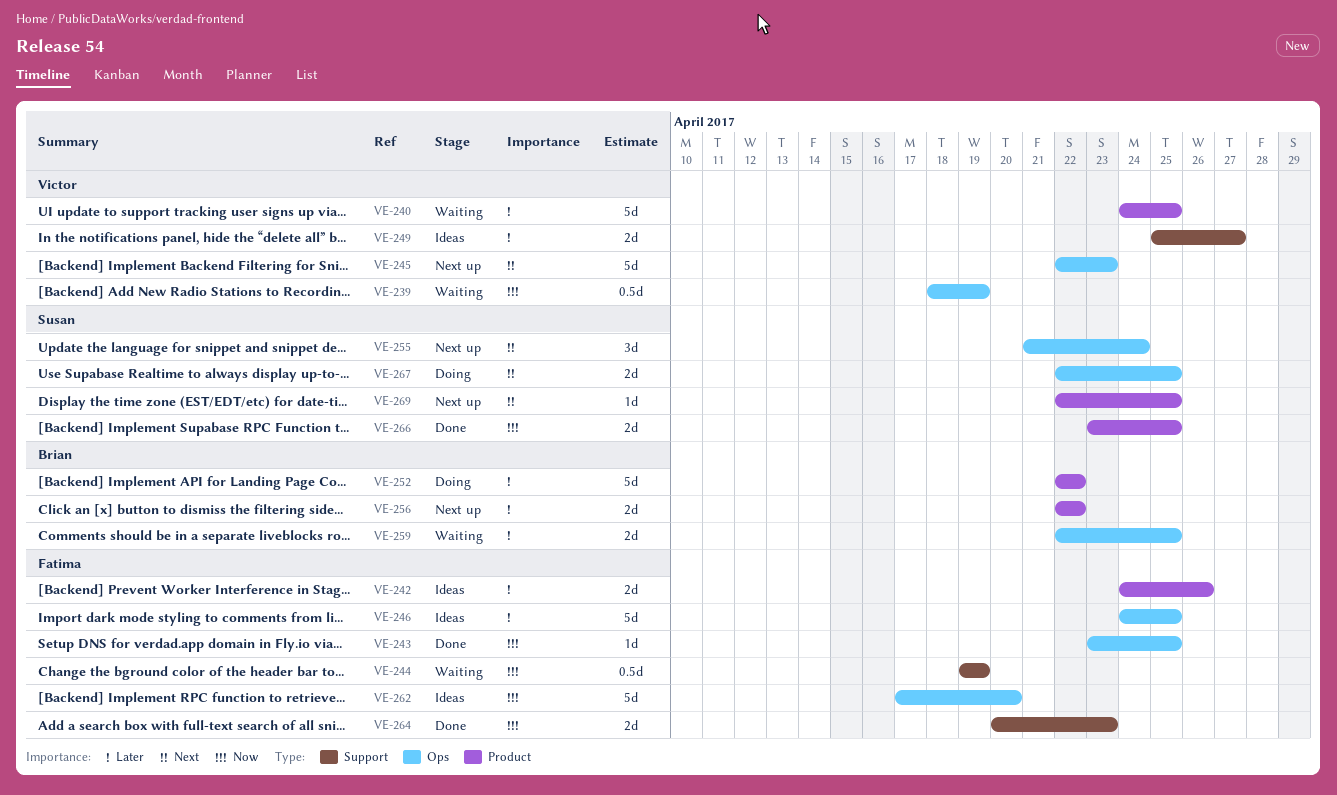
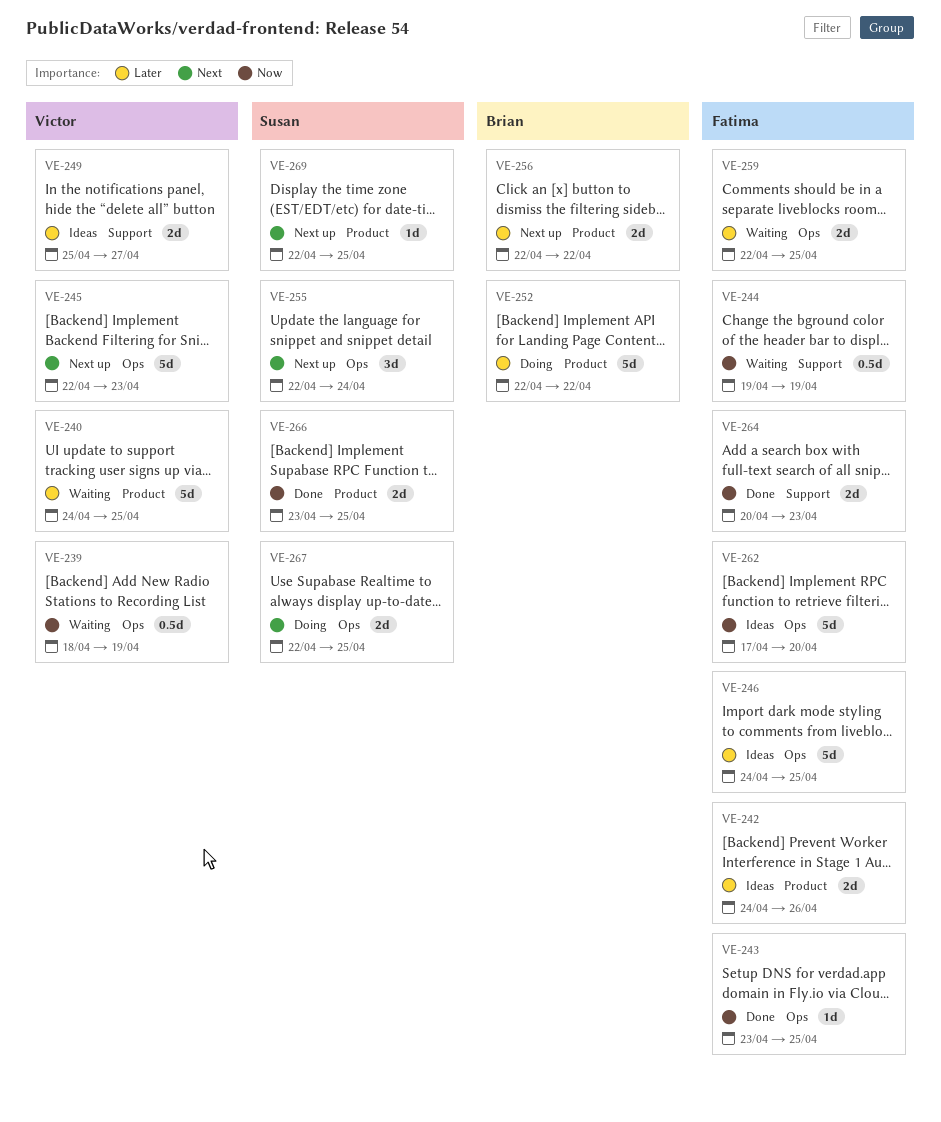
VE-255, start: Apr 21 -> Apr 22
VE-259, owner: Brian -> Fatima

